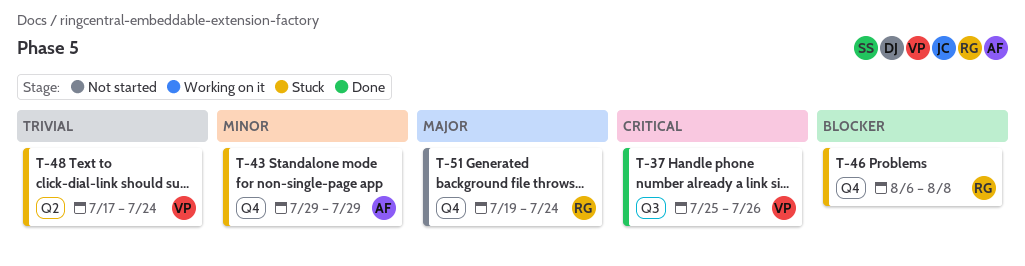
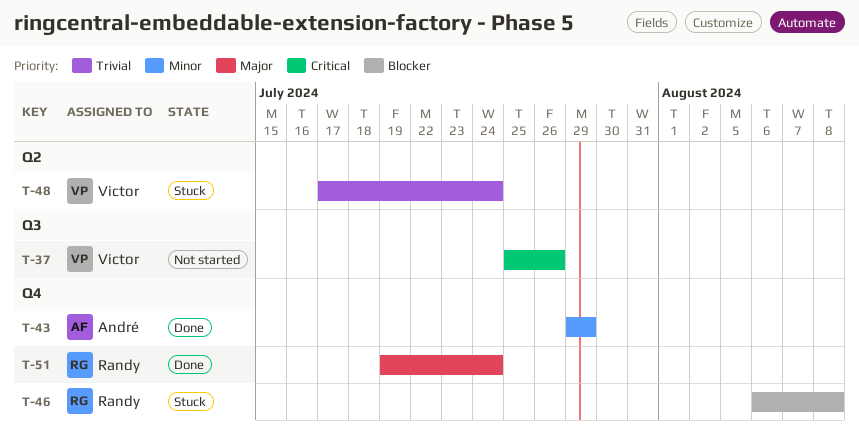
T-37, status: Done -> Not started
T-43, status: Stuck -> Done
T-51, status: Not started -> Done

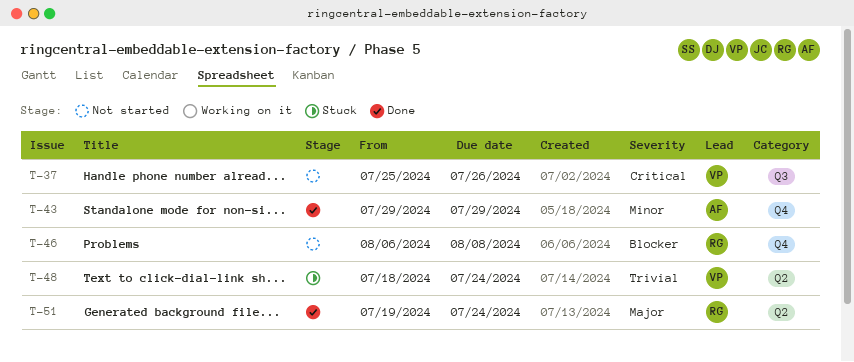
T-46, status: Stuck -> Not started
T-48, start: Jul 17 -> Jul 18
T-51, label: Q4 -> Q2

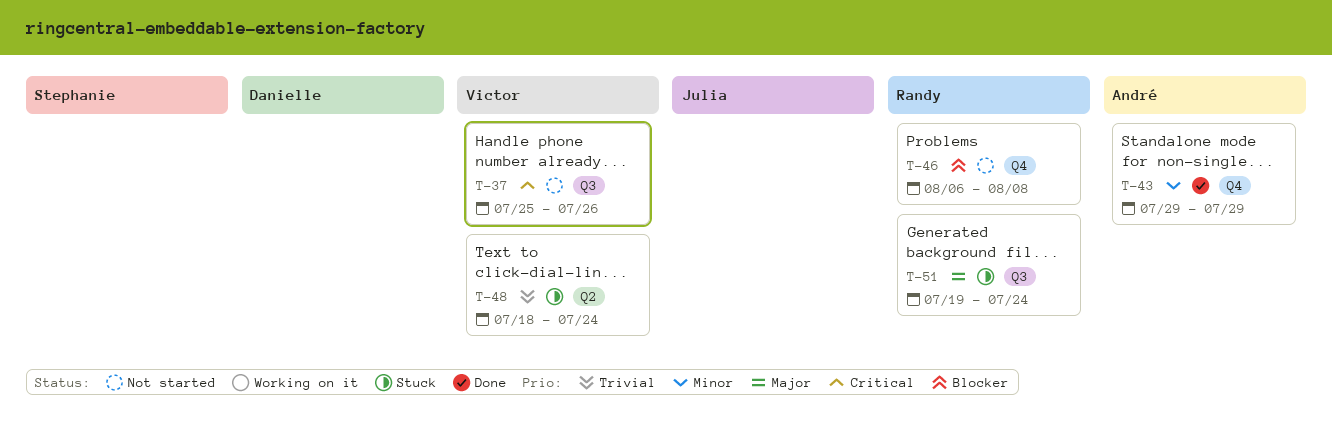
T-51, status: Done -> Stuck
T-51, label: Q2 -> Q3

